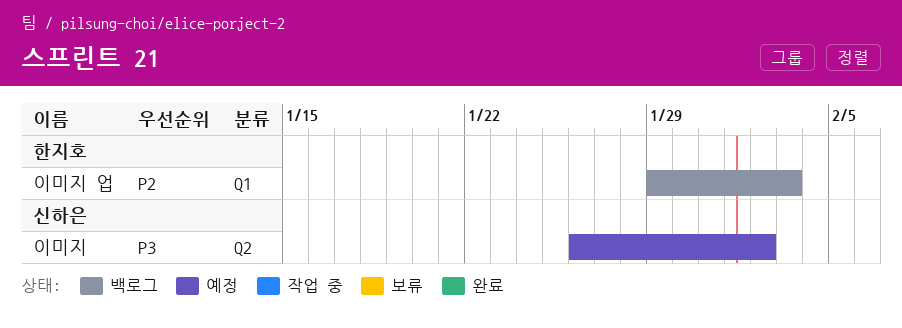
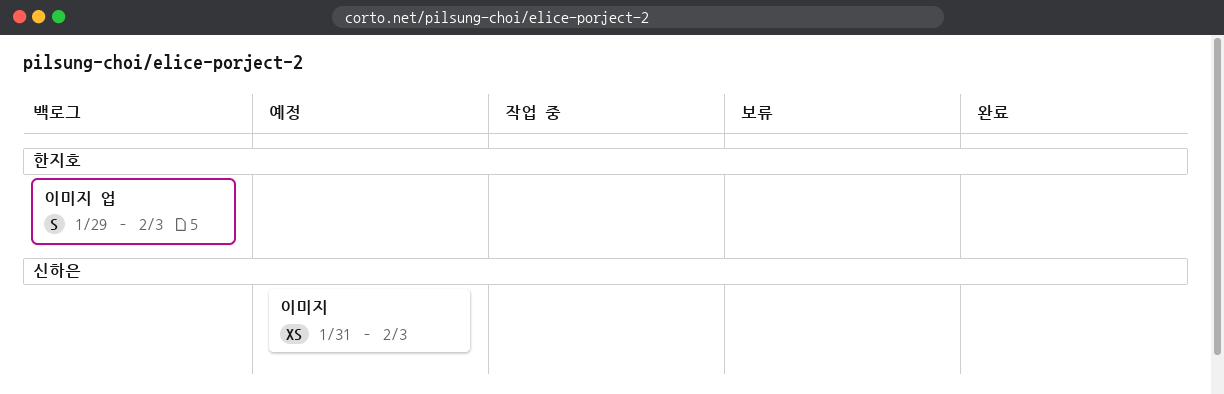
이미지, start: Jan 26 -> Jan 31
이미지, due: Feb 2 -> Feb 3

